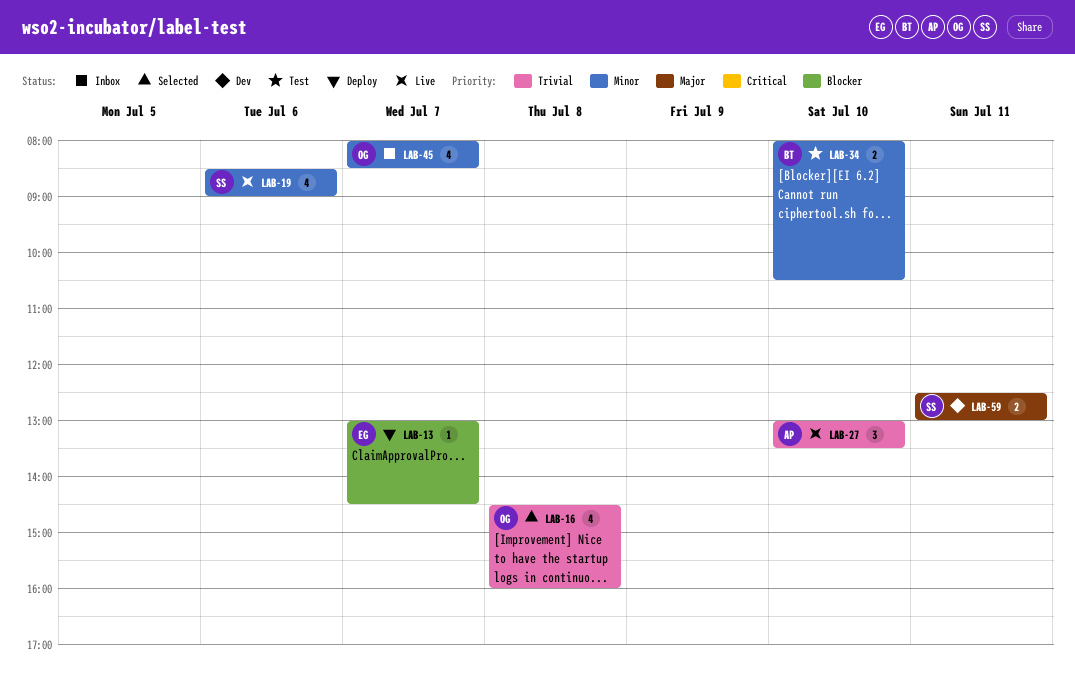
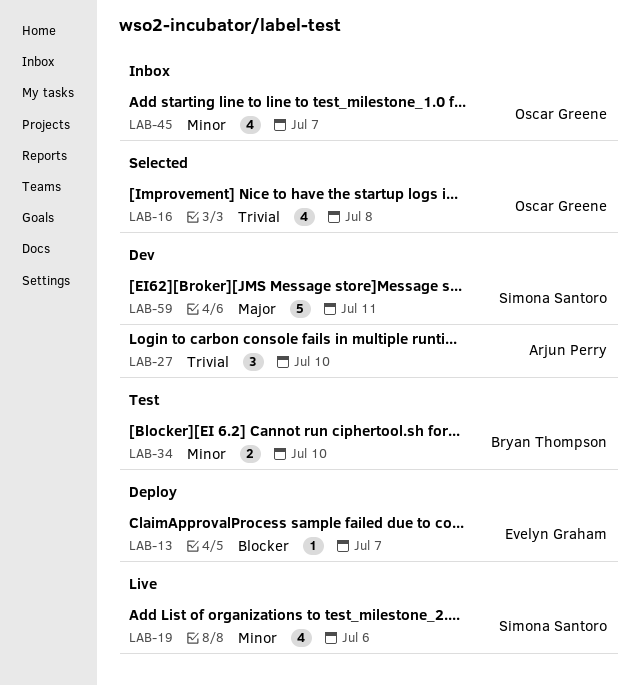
LAB-27, status: Live -> Dev
LAB-59, estimate: 2 -> 5

